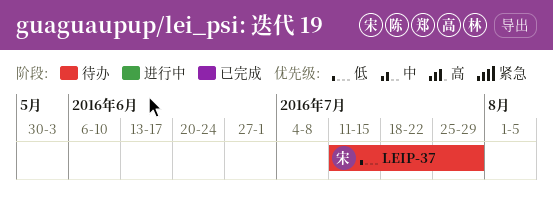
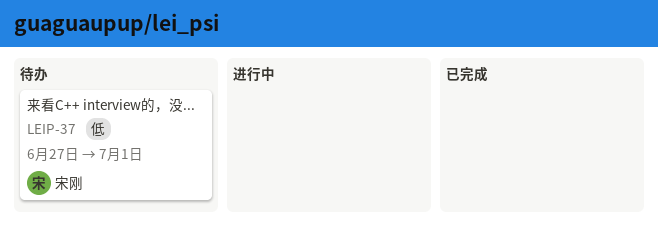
LEIP-37, start: Jul 11 -> Jun 27
LEIP-37, due: Jul 29 -> Jul 1

